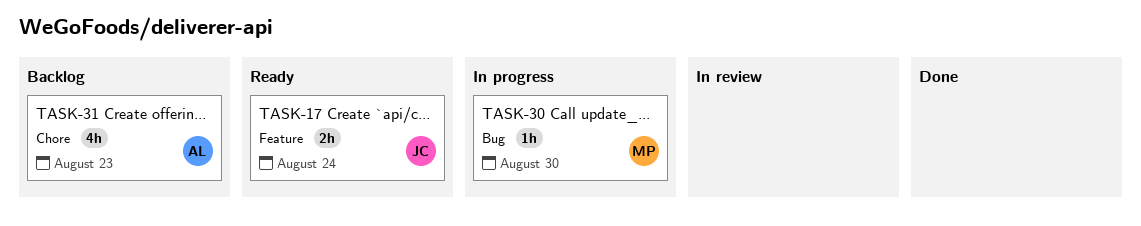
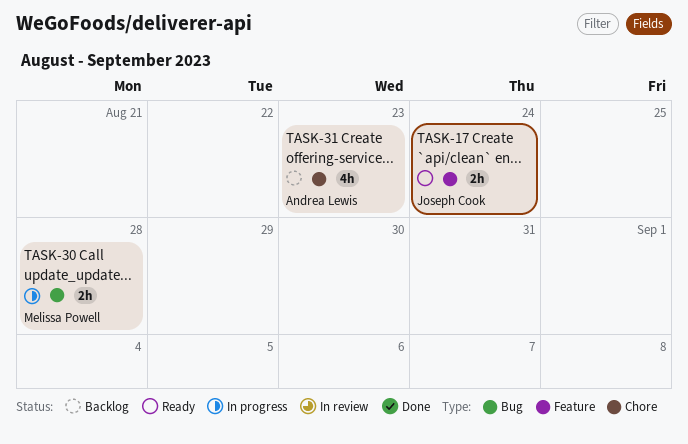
TASK-30, estimate: 1h -> 2h
TASK-30, due: Aug 30 -> Aug 28

